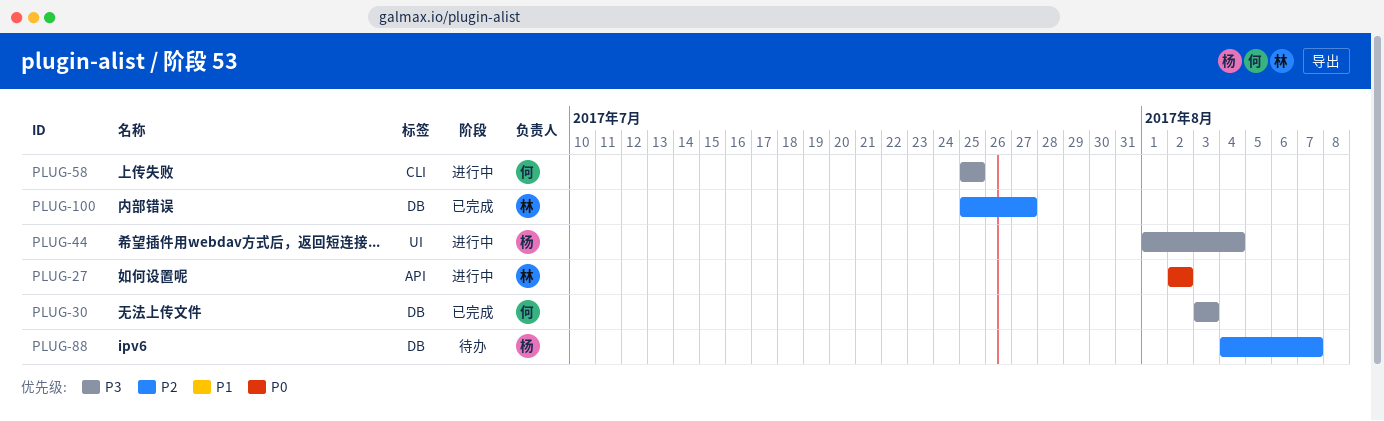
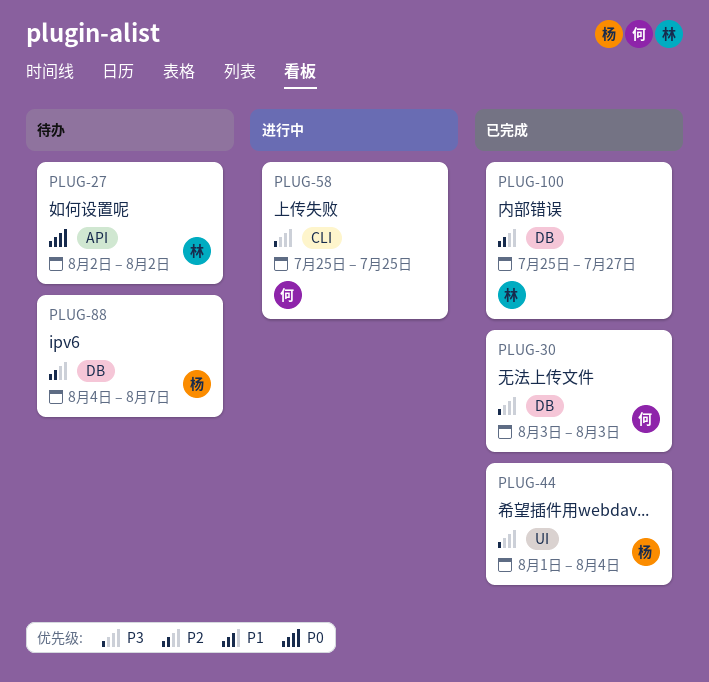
PLUG-27, status: 进行中 -> 待办
PLUG-44, status: 进行中 -> 已完成

